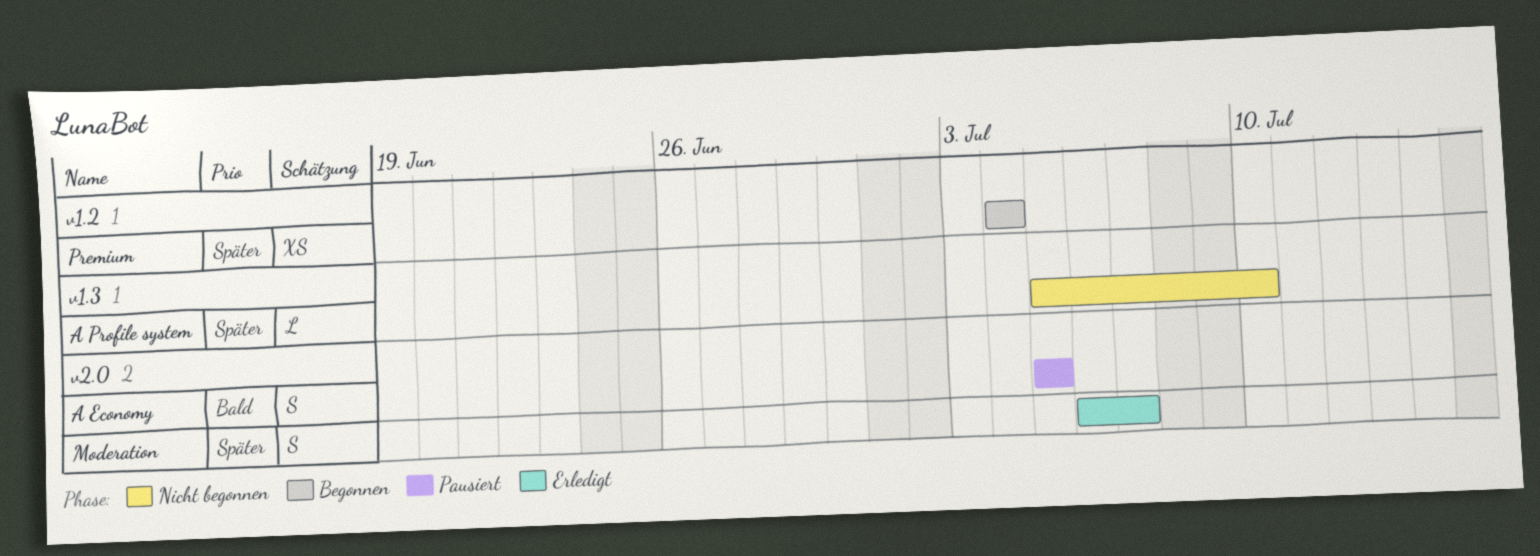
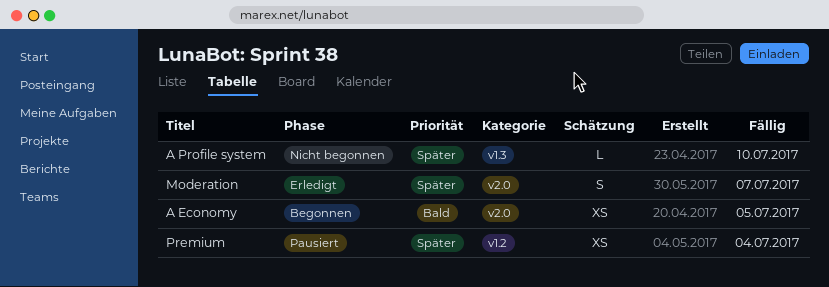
A Economy, status: Pausiert -> Begonnen
A Economy, estimate: S -> XS
Premium, status: Begonnen -> Pausiert

